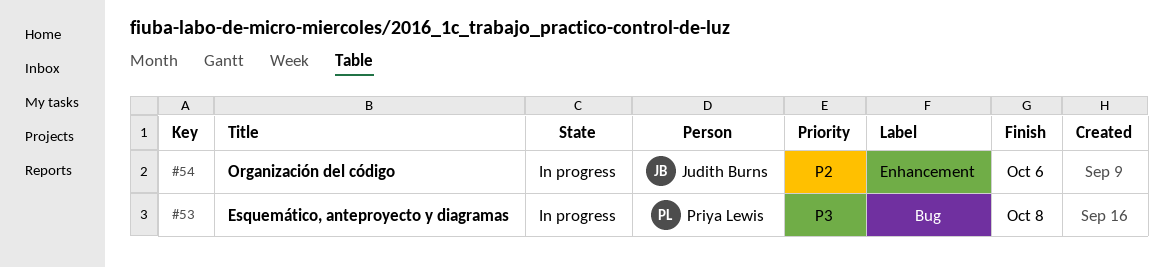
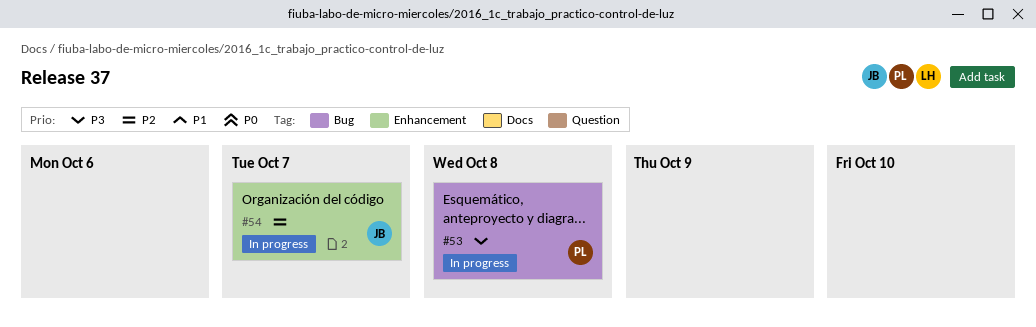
#54, due: Oct 6 -> Oct 7

